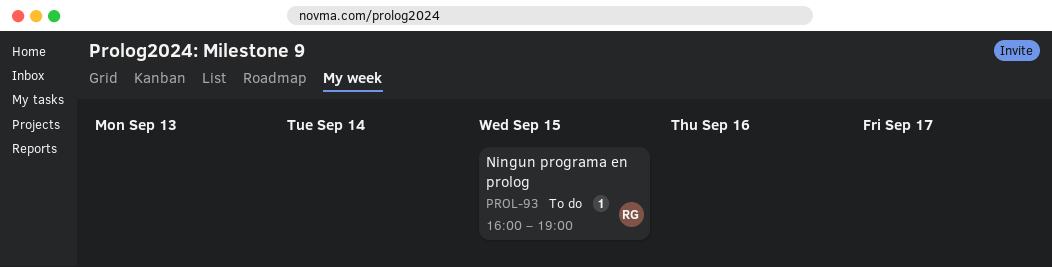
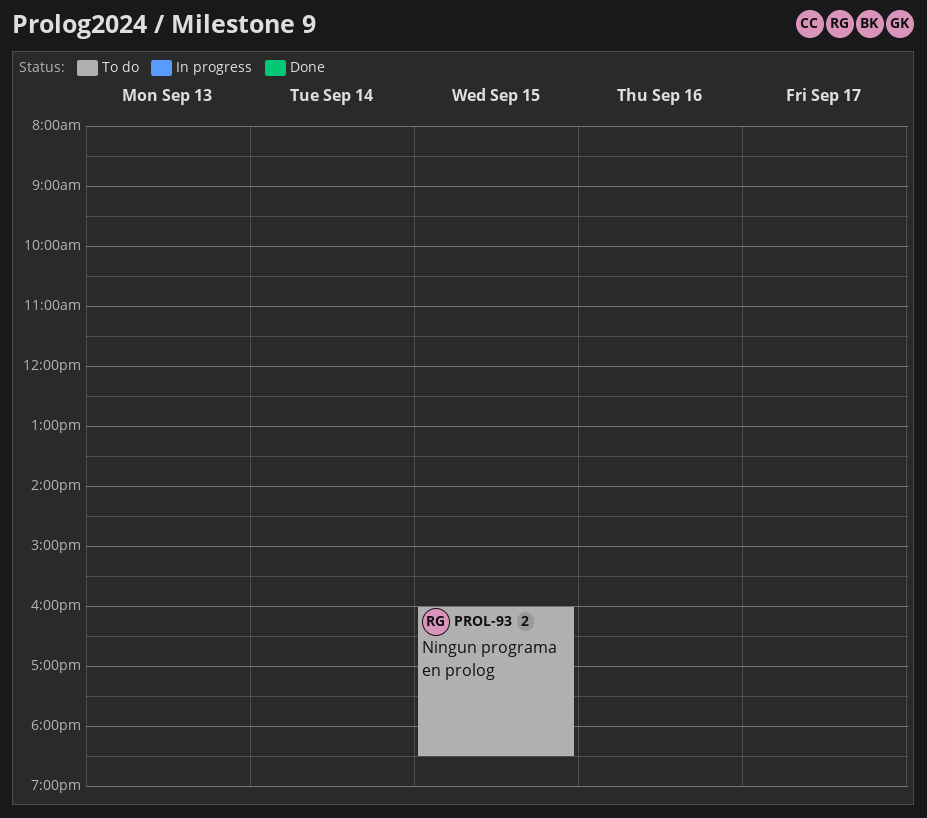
PROL-93, estimate: 1 -> 2
PROL-93, ends: 19:00 -> 18:30

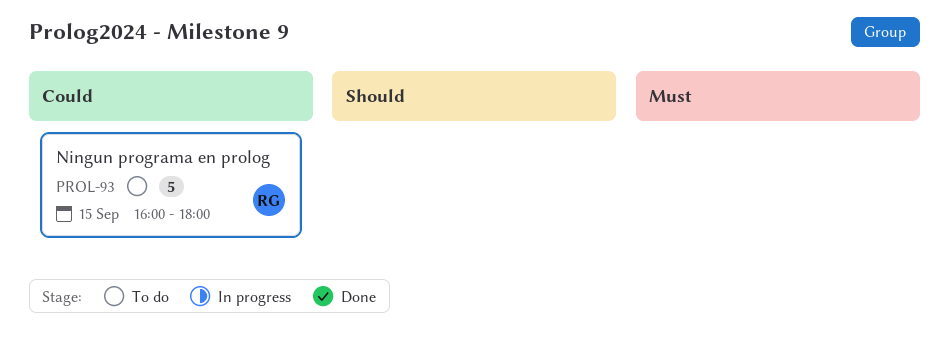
PROL-93, estimate: 2 -> 5
PROL-93, ends: 18:30 -> 18:00

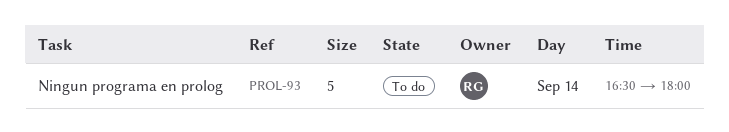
PROL-93, day: Sep 15 -> Sep 14
PROL-93, begins: 16:00 -> 16:30

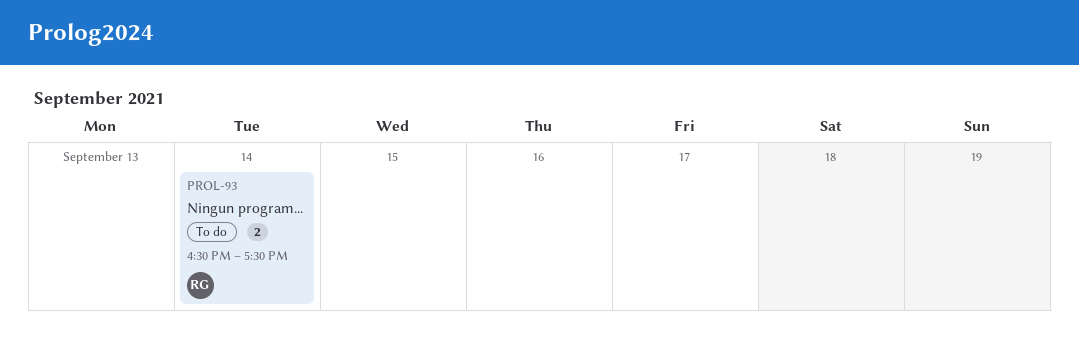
PROL-93, estimate: 5 -> 2
PROL-93, ends: 18:00 -> 17:30

